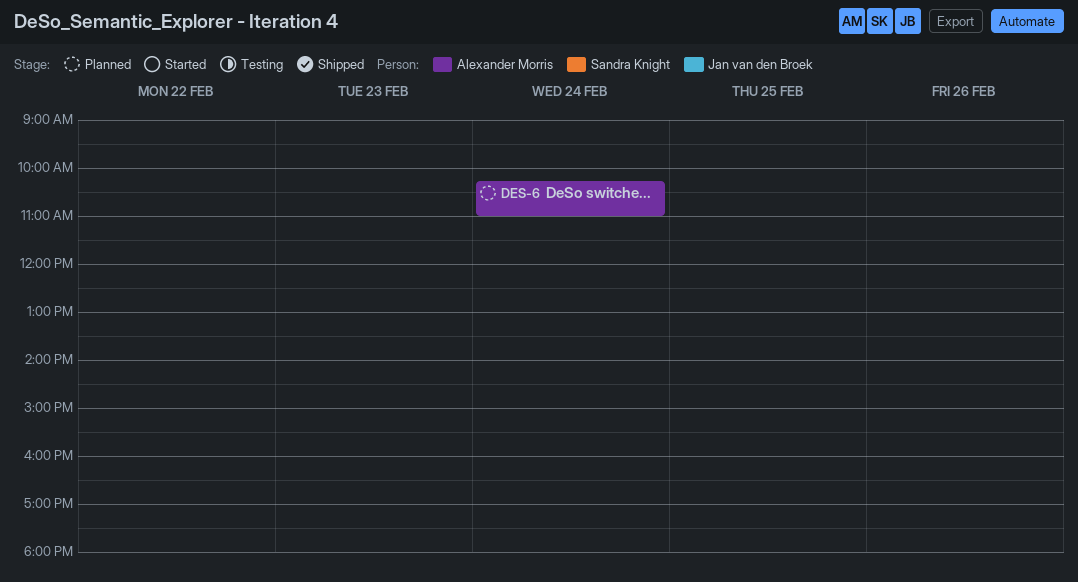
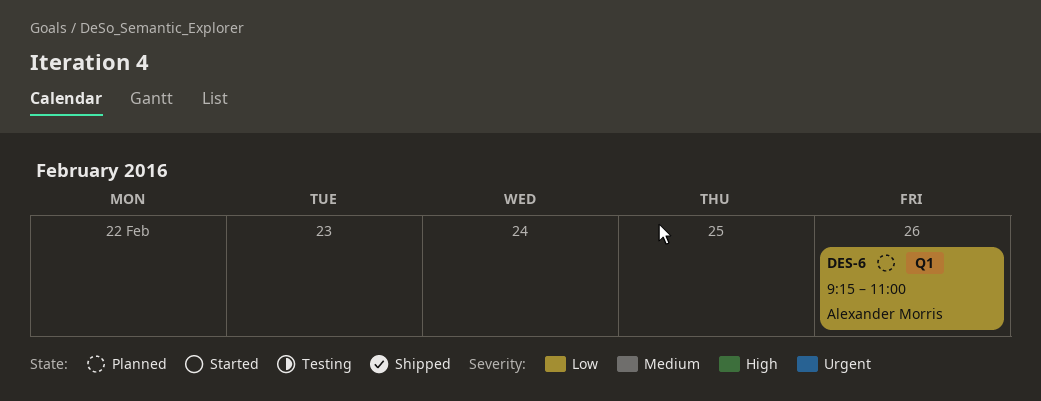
DES-6, day: Feb 24 -> Feb 26
DES-6, begins: 10:15 -> 09:15

